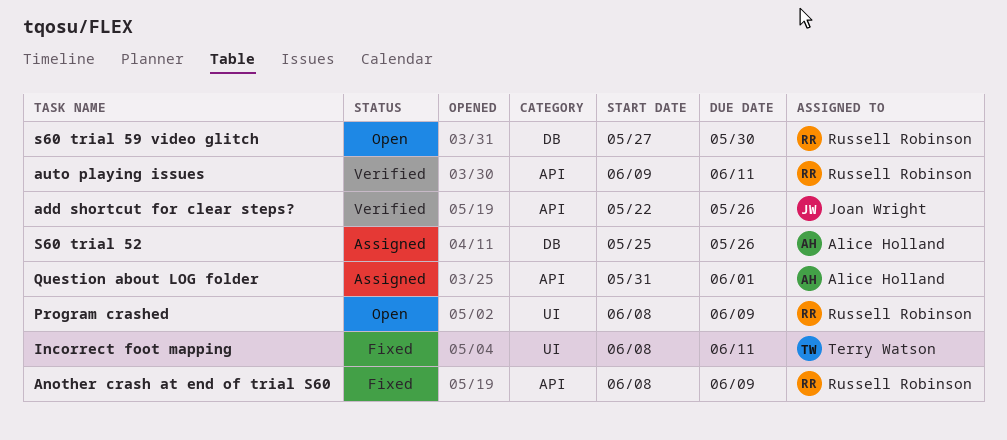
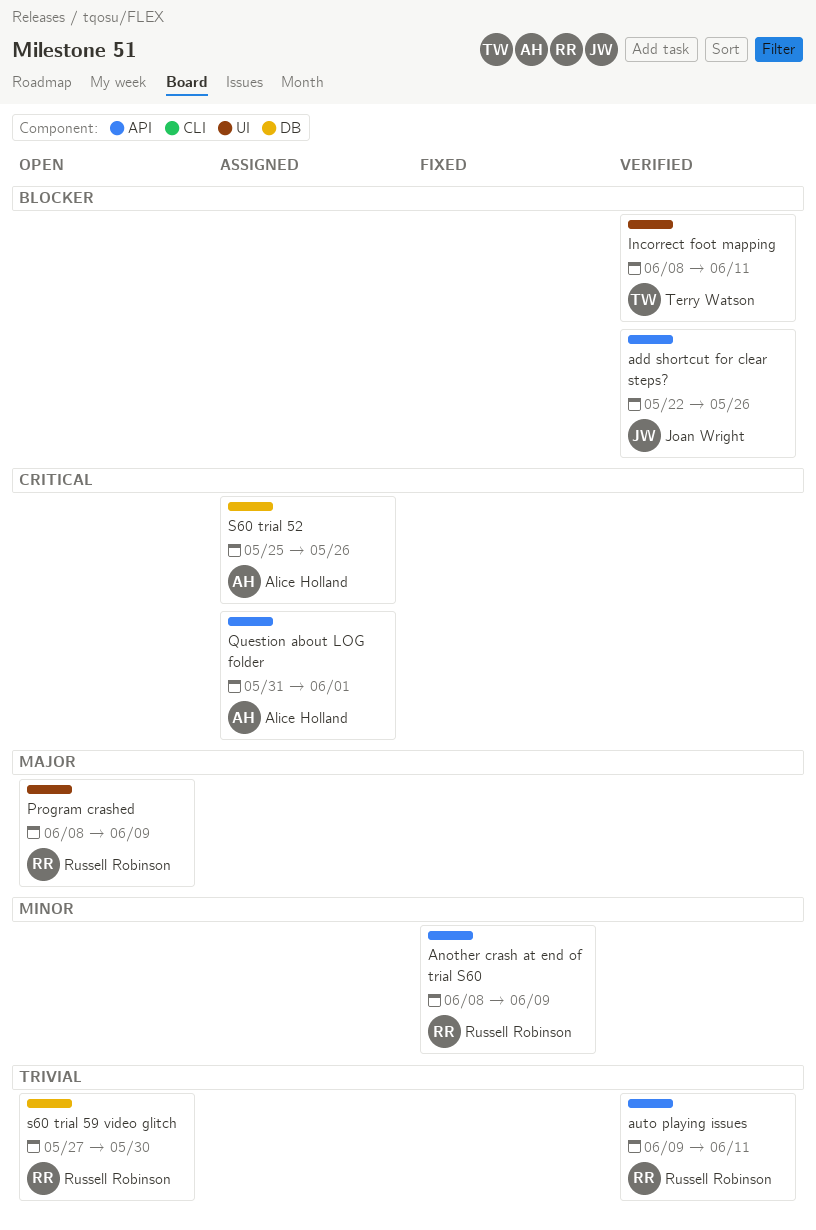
Incorrect foot mapping, status: Fixed -> Verified

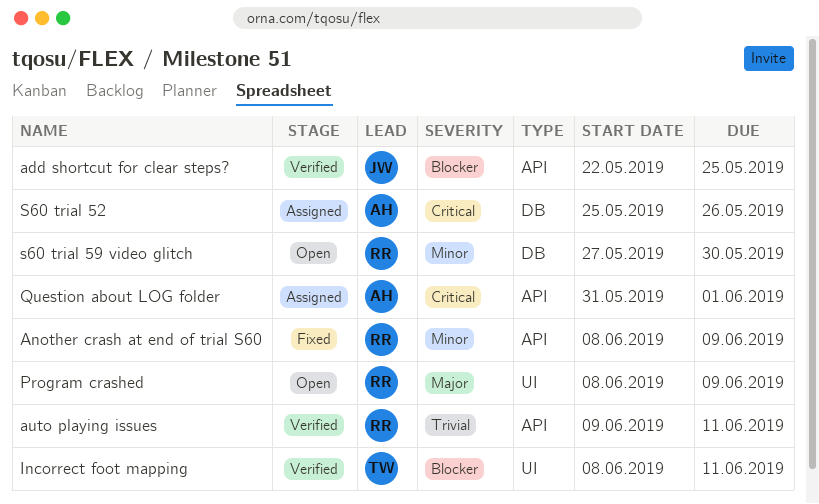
add shortcut for clear steps?, due: May 26 -> May 25
s60 trial 59 video glitch, priority: Trivial -> Minor

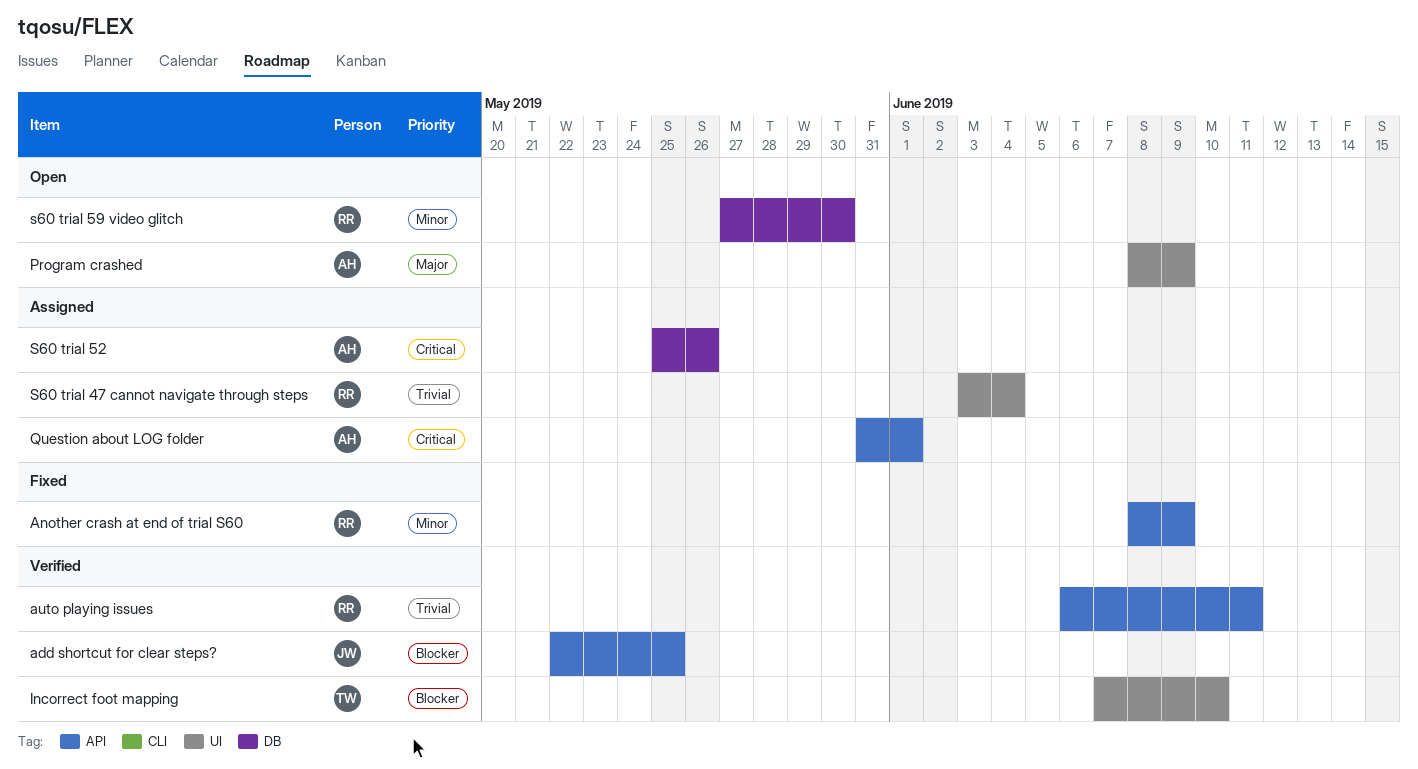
auto playing issues, start: Jun 9 -> Jun 6
Incorrect foot mapping, start: Jun 8 -> Jun 7
Incorrect foot mapping, due: Jun 11 -> Jun 10
Program crashed, owner: RR -> AH
S60 trial 47 cannot navigate through steps: none -> present

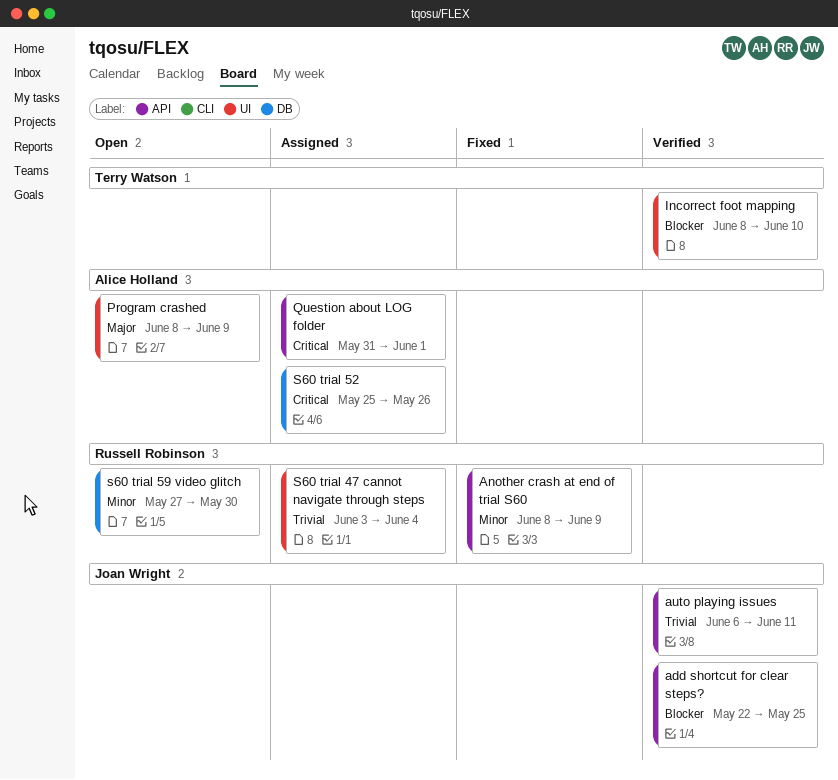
auto playing issues, owner: Russell Robinson -> Joan Wright
Incorrect foot mapping, start: Jun 7 -> Jun 8

